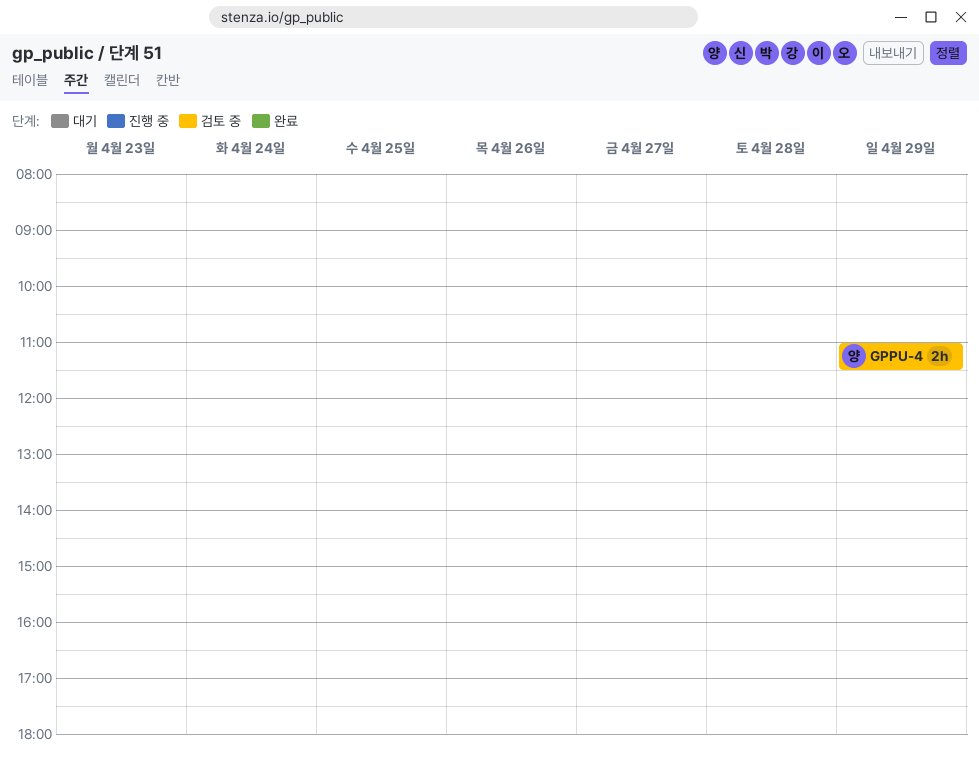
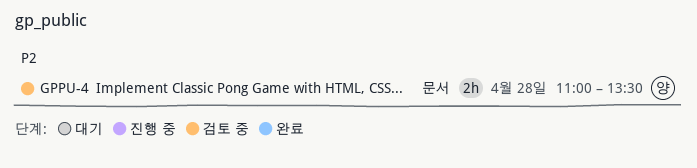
GPPU-4, day: Apr 29 -> Apr 28
GPPU-4, ends: 11:30 -> 13:30

